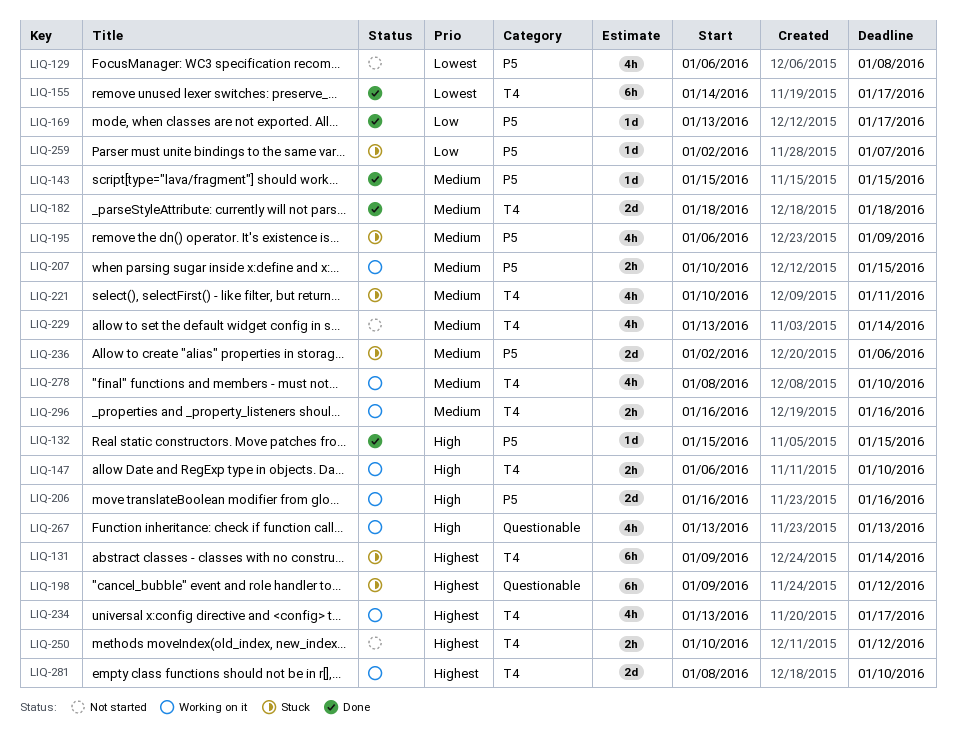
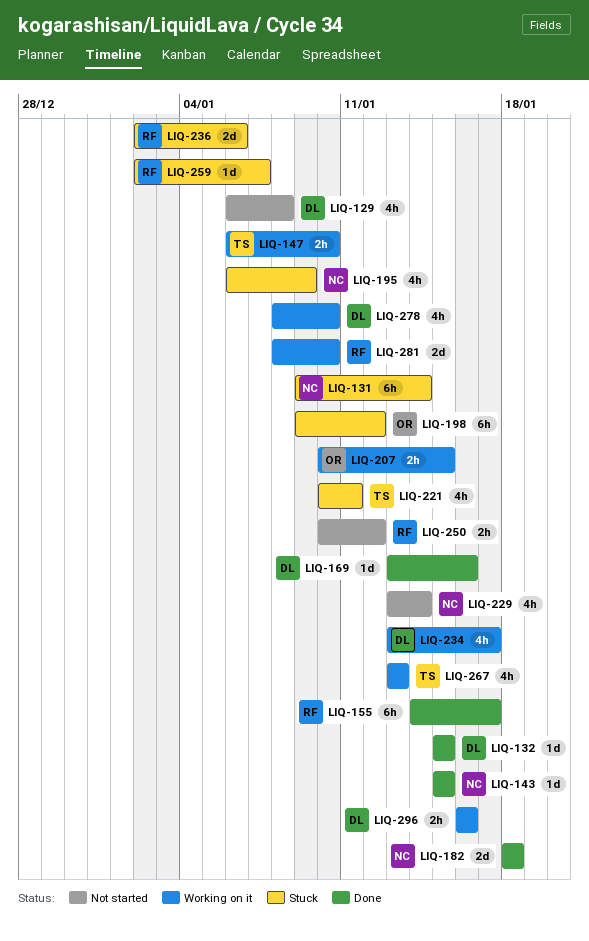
LIQ-169, due: Jan 17 -> Jan 16
LIQ-206: present -> none

